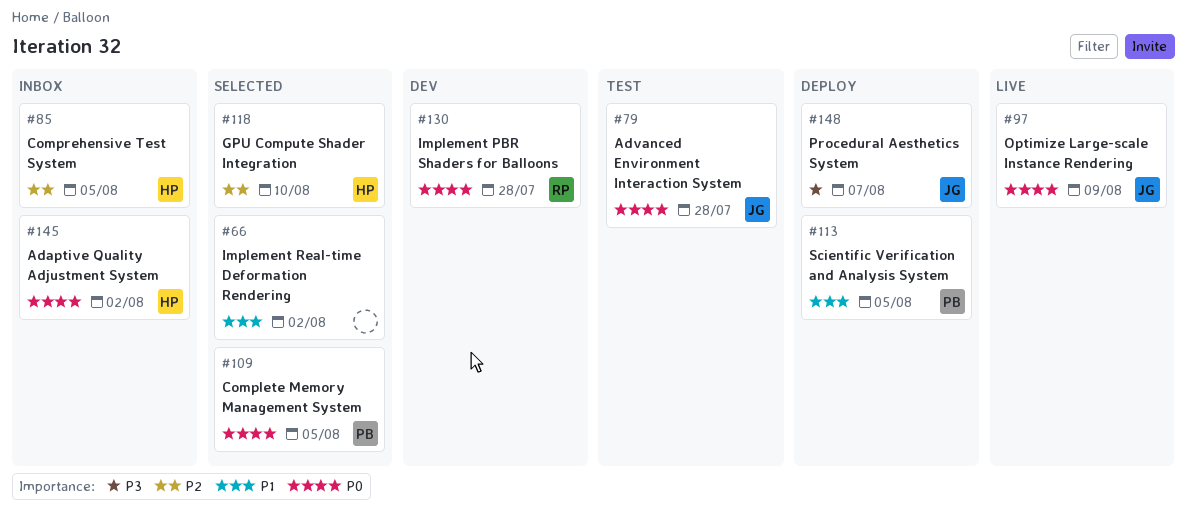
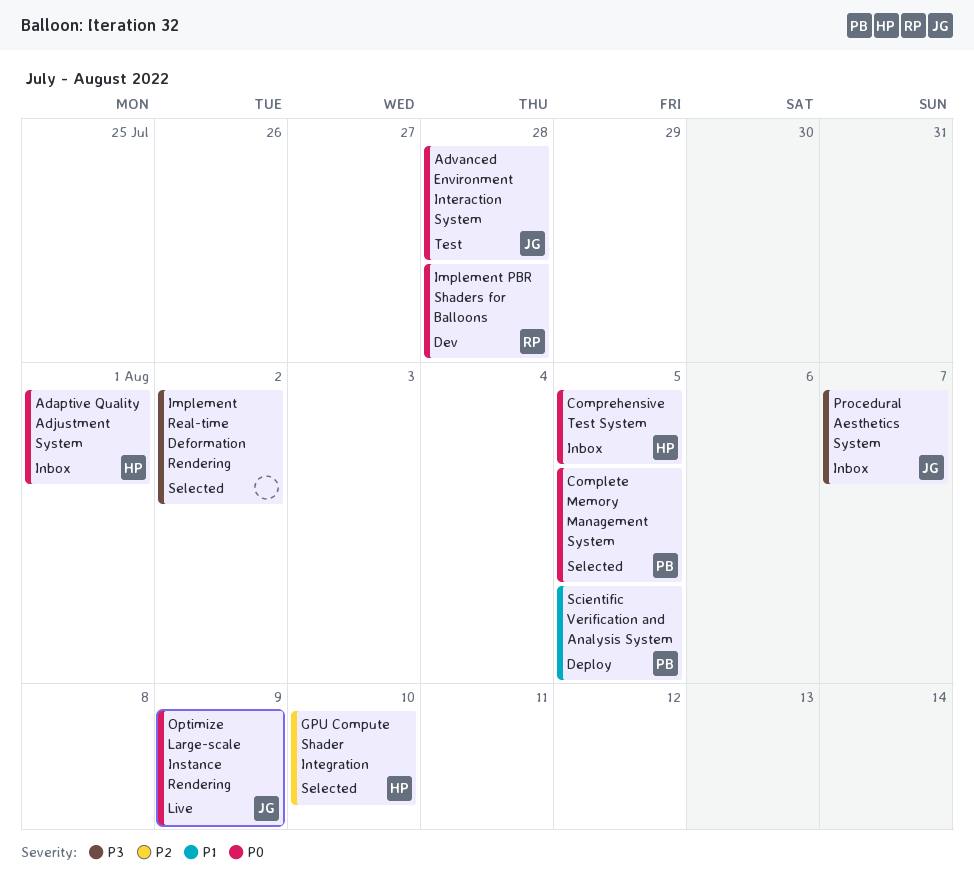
Adaptive Quality Adjustment System, due: Aug 2 -> Aug 1
Comprehensive Test System, priority: P2 -> P0
Implement Real-time Deformation Rendering, priority: P1 -> P3
Procedural Aesthetics System, status: Deploy -> Inbox

